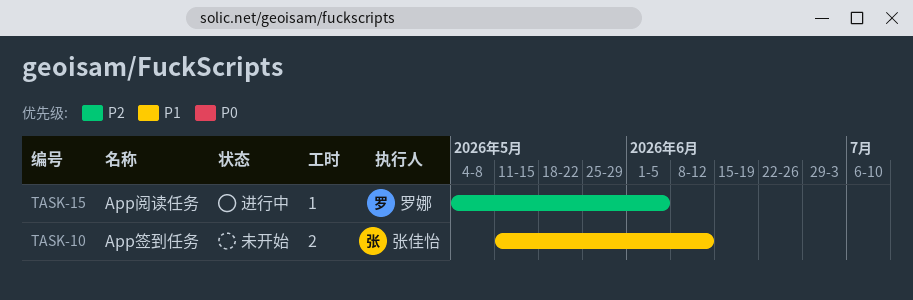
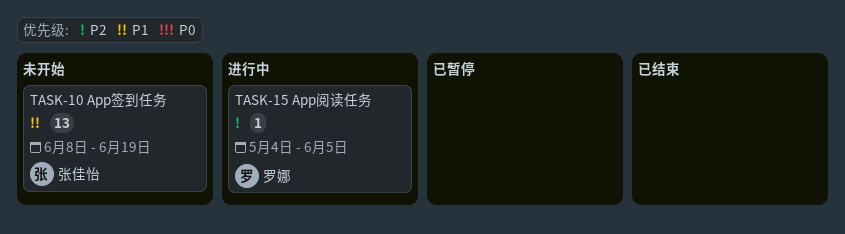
TASK-10, estimate: 2 -> 13
TASK-10, start: May 11 -> Jun 8
TASK-10, due: Jun 12 -> Jun 19

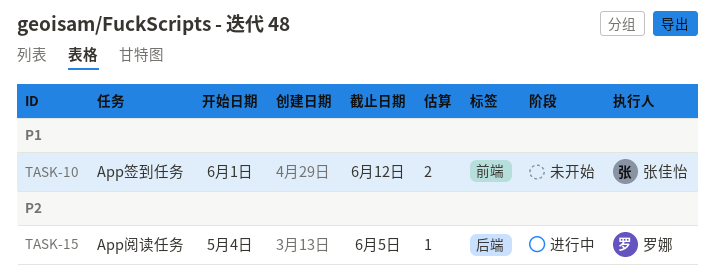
TASK-10, estimate: 13 -> 2
TASK-10, start: Jun 8 -> Jun 1
TASK-10, due: Jun 19 -> Jun 12

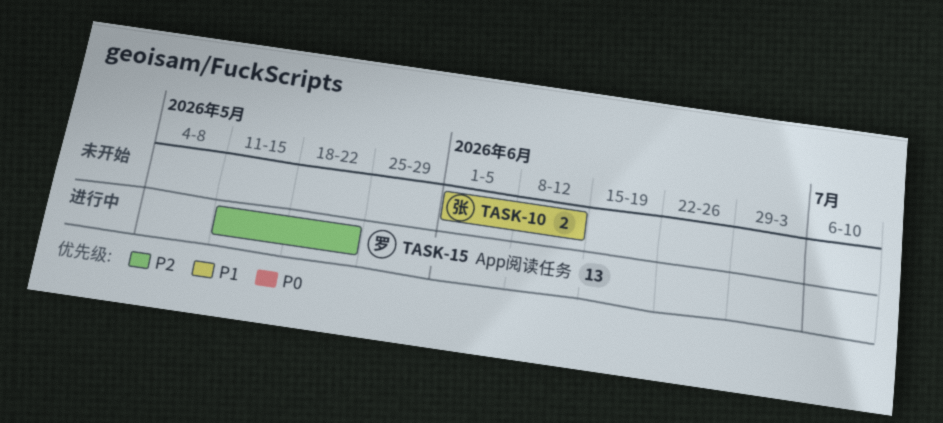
TASK-15, estimate: 1 -> 13
TASK-15, start: May 4 -> May 11
TASK-15, due: Jun 5 -> May 22

